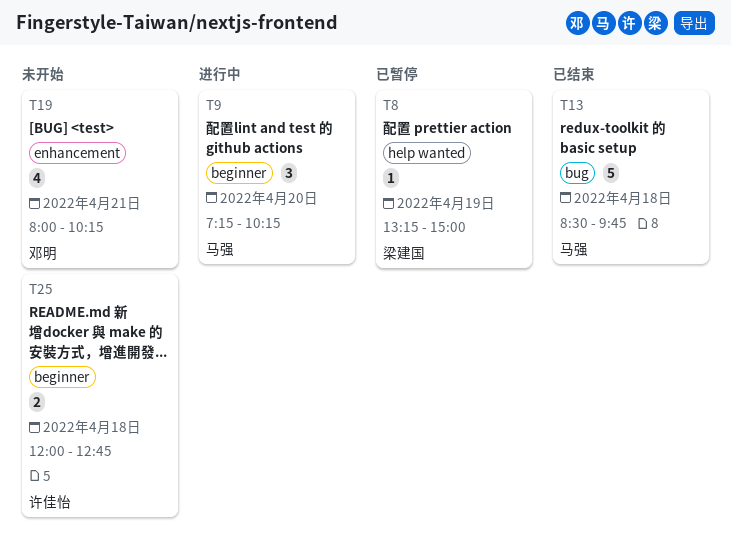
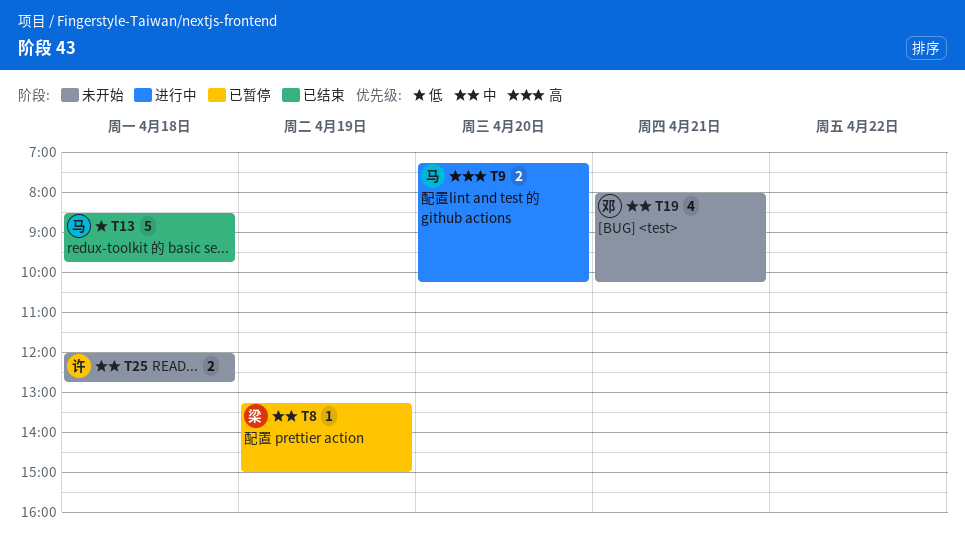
T9, estimate: 3 -> 2

